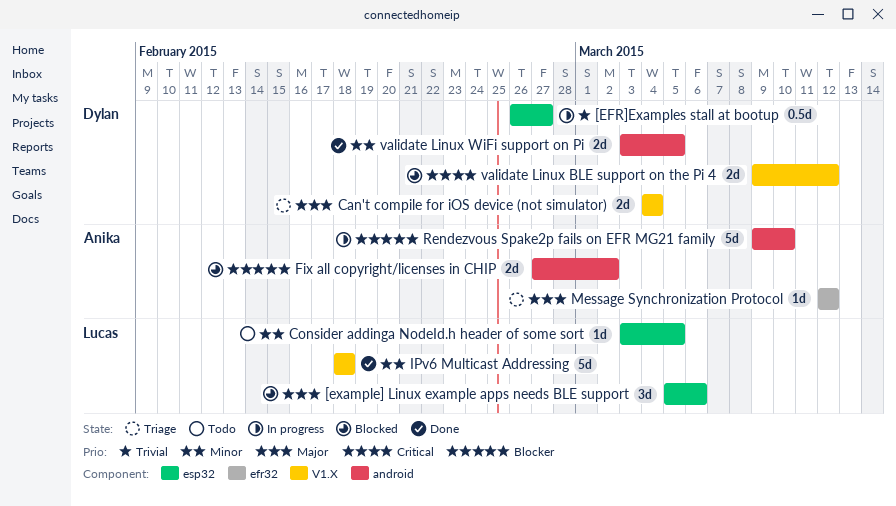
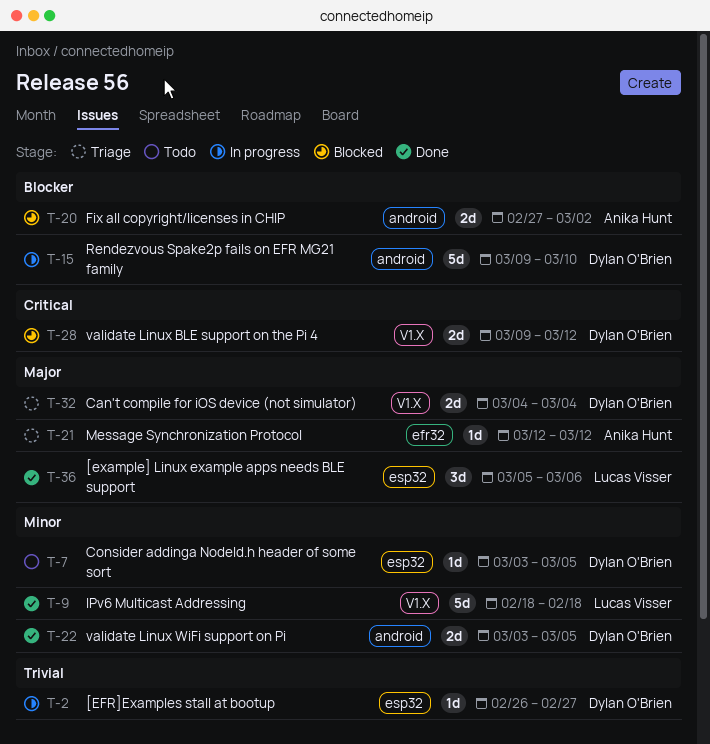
[EFR]Examples stall at bootup, estimate: 0.5d -> 1d
[example] Linux example apps needs BLE support, status: Blocked -> Done
Consider addinga NodeId.h header of some sort, owner: Lucas Visser -> Dylan O'Brien
Rendezvous Spake2p fails on EFR MG21 family, owner: Anika Hunt -> Dylan O'Brien

